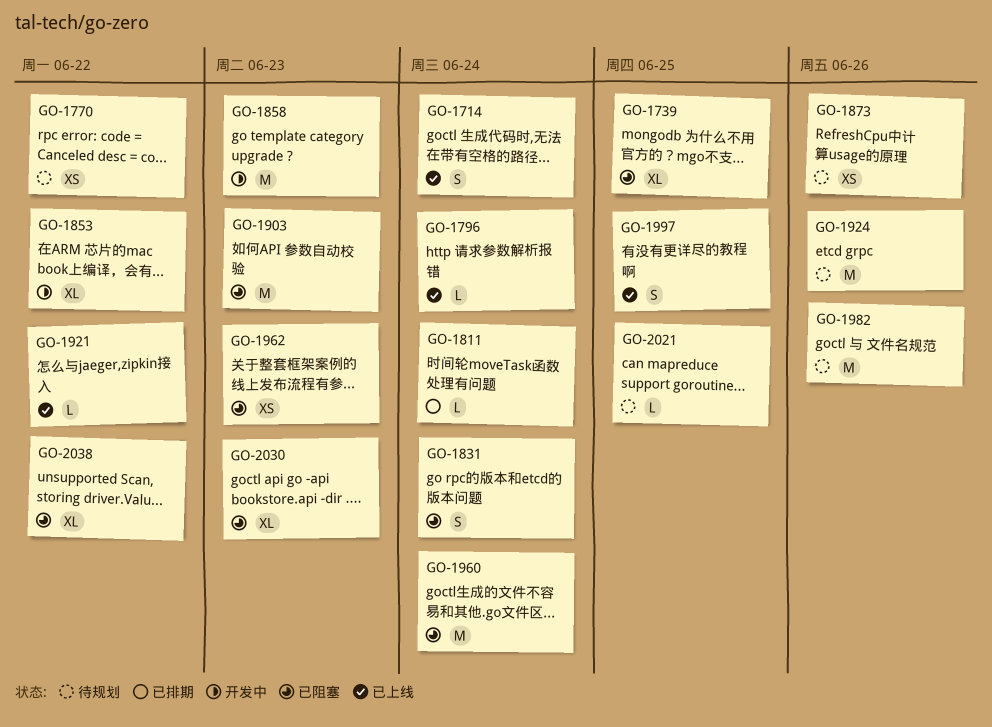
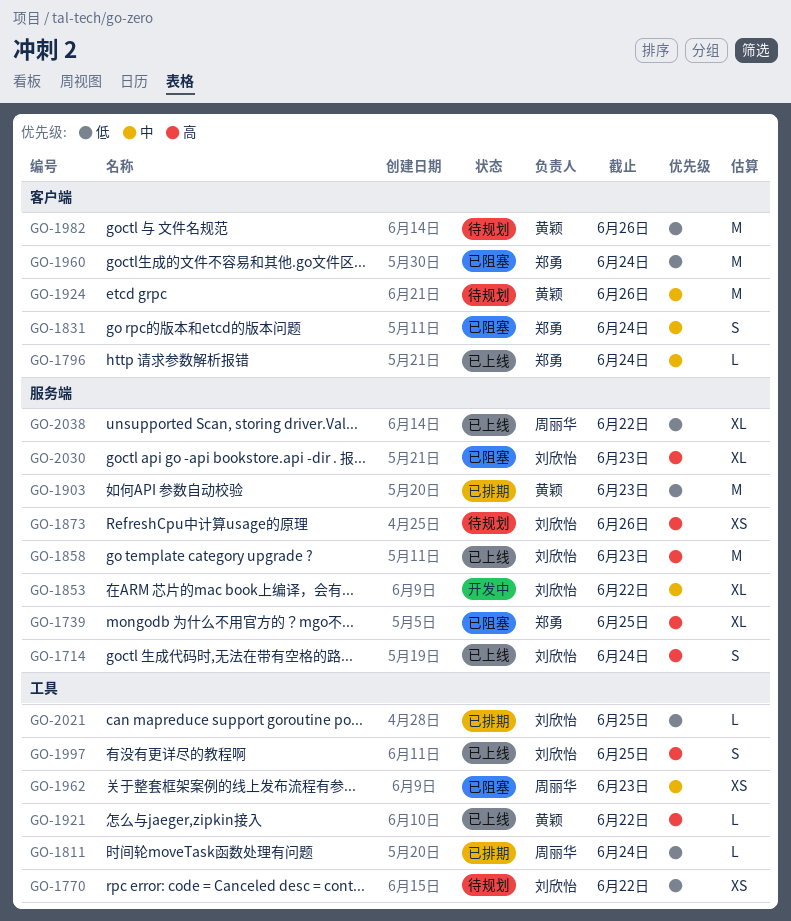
GO-1858, status: 开发中 -> 已上线
GO-1903, status: 已阻塞 -> 已排期
GO-2021, status: 待规划 -> 已排期
GO-2038, status: 已阻塞 -> 已上线

